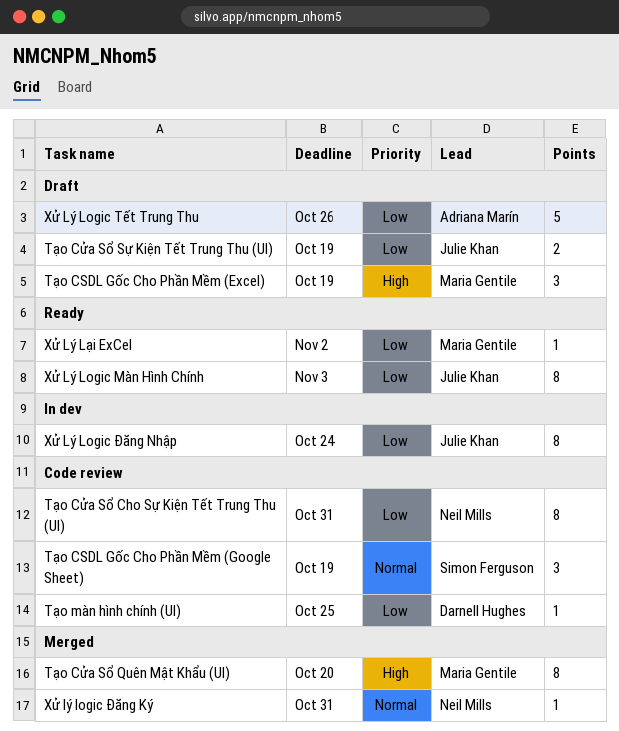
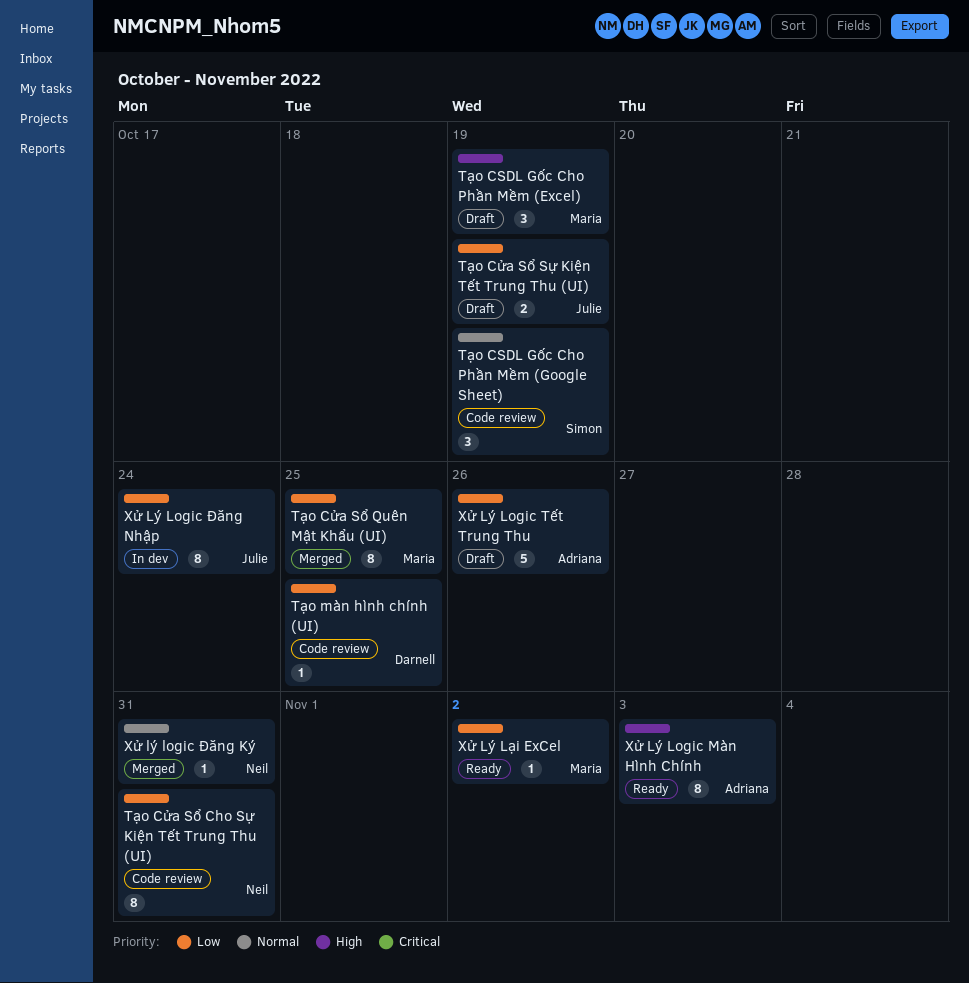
Tạo Cửa Sổ Quên Mật Khẩu (UI), priority: High -> Low
Tạo Cửa Sổ Quên Mật Khẩu (UI), due: Oct 20 -> Oct 25
Xử Lý Logic Màn Hình Chính, owner: Julie Khan -> Adriana Marín
Xử Lý Logic Màn Hình Chính, priority: Low -> High

